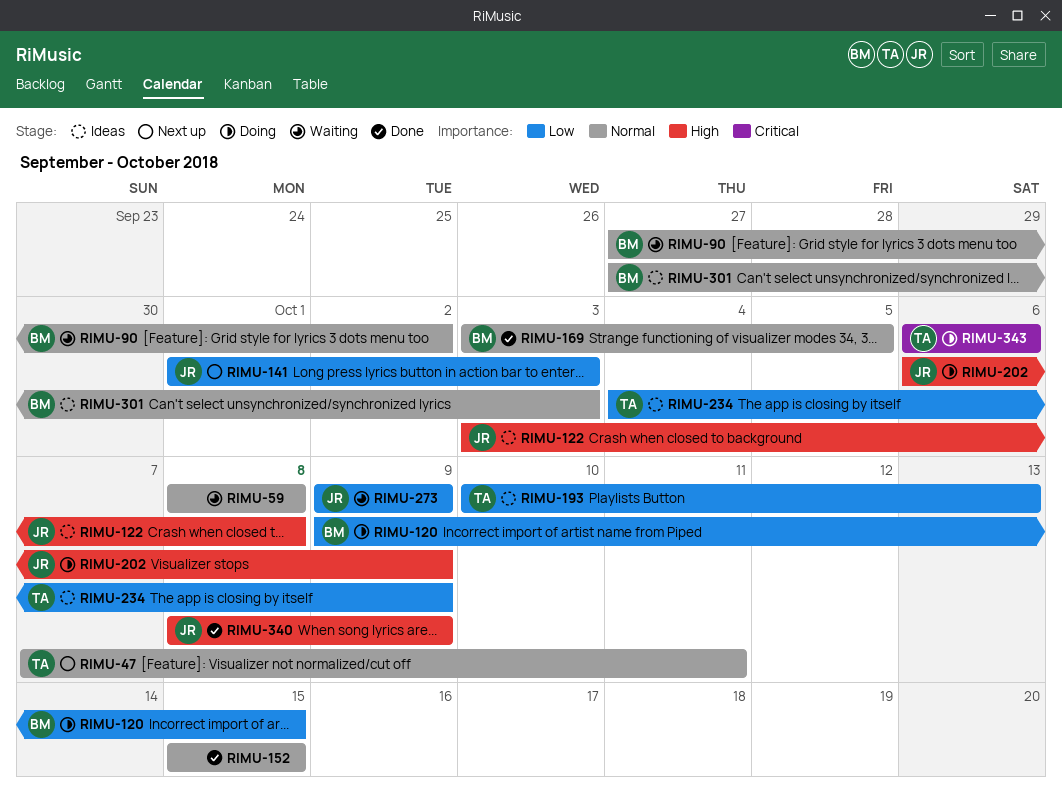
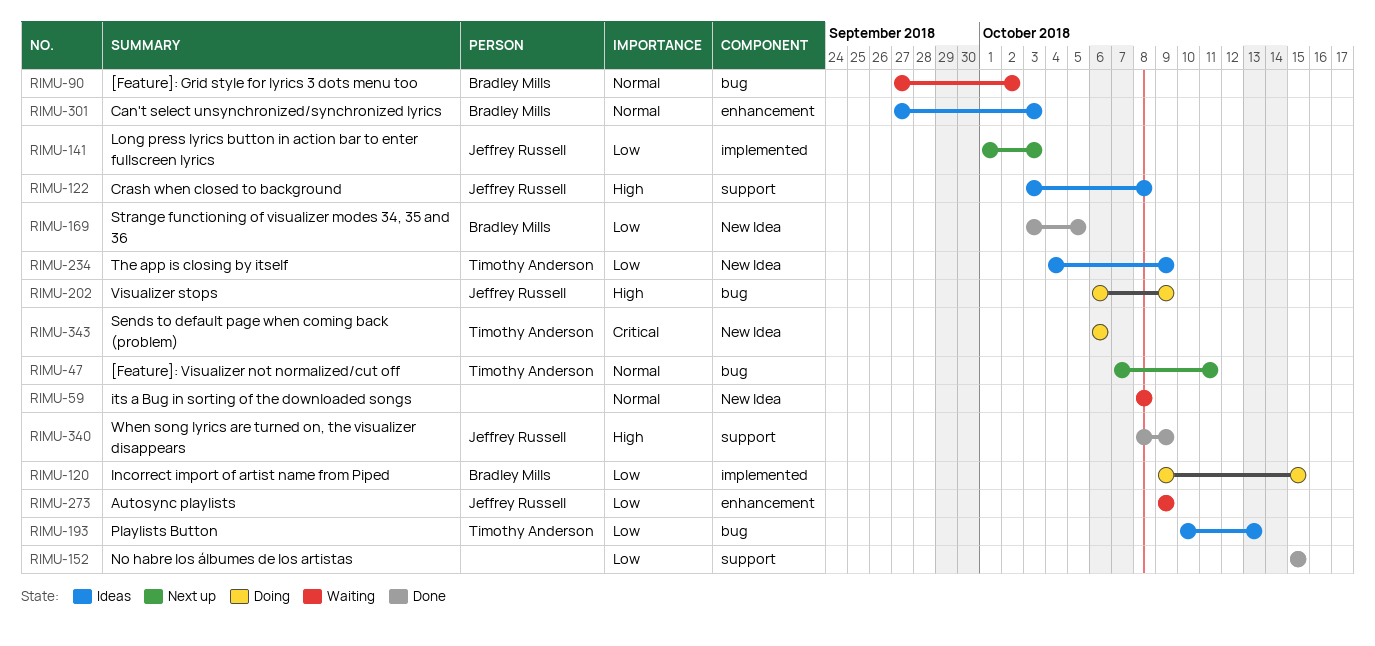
RIMU-152, priority: Normal -> Low
RIMU-169, priority: Normal -> Low

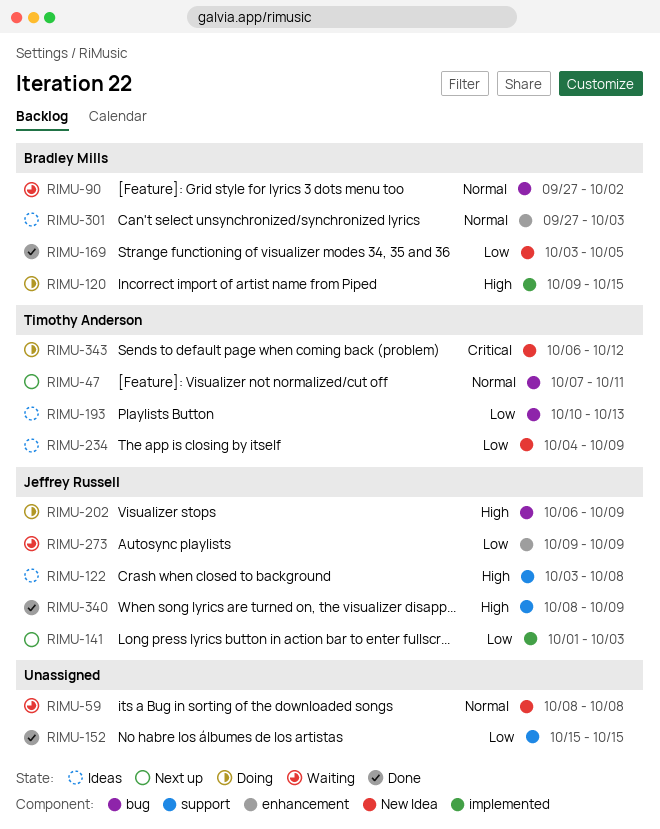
RIMU-120, priority: Low -> High
RIMU-343, due: Oct 6 -> Oct 12

